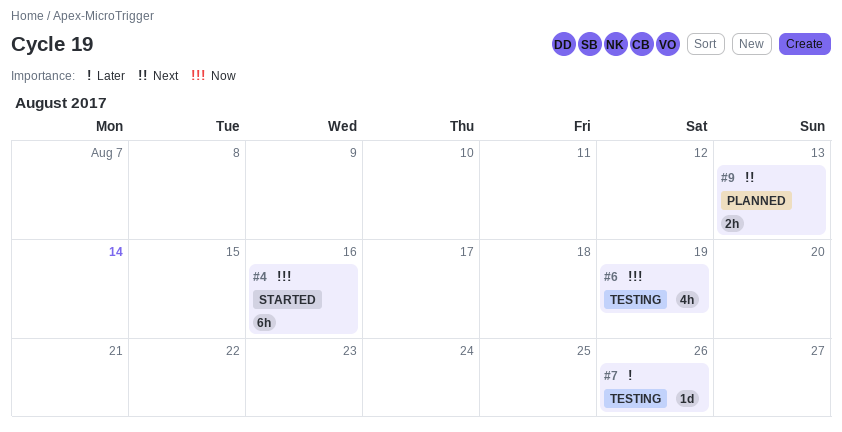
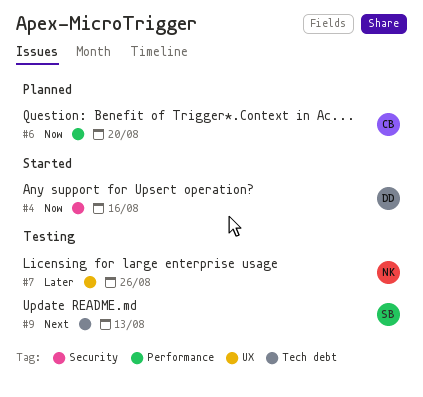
#6, status: Testing -> Planned
#6, due: Aug 19 -> Aug 20
#9, status: Planned -> Testing

